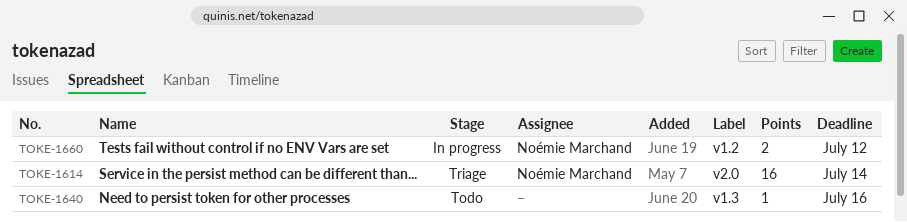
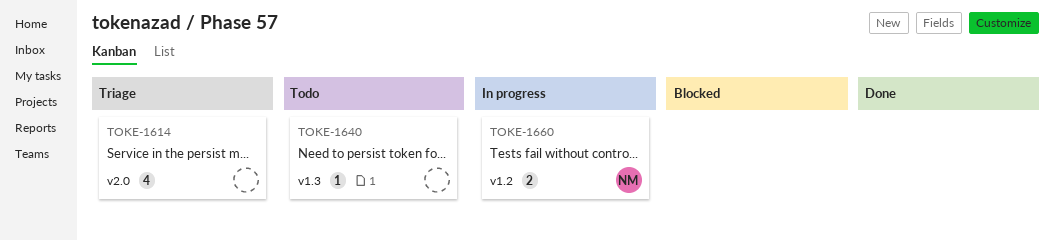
TOKE-1614, owner: Noémie Marchand -> none
TOKE-1614, estimate: 16 -> 4

